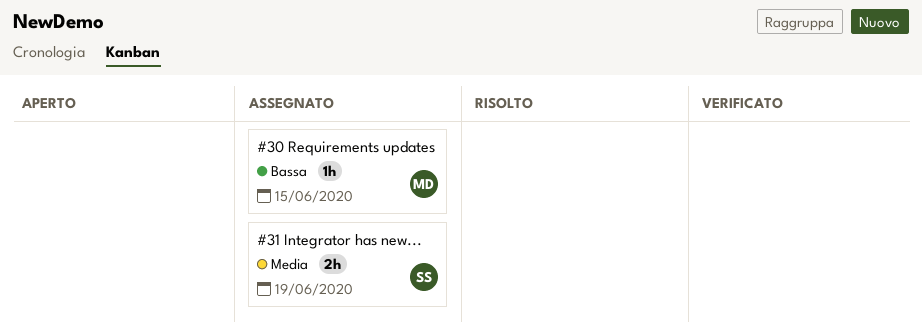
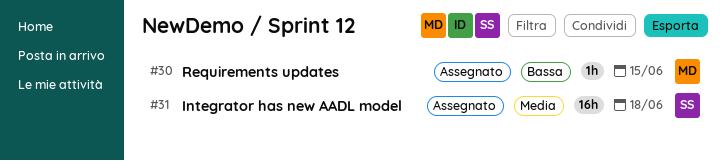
#31, estimate: 2h -> 16h
#31, due: Jun 19 -> Jun 18

